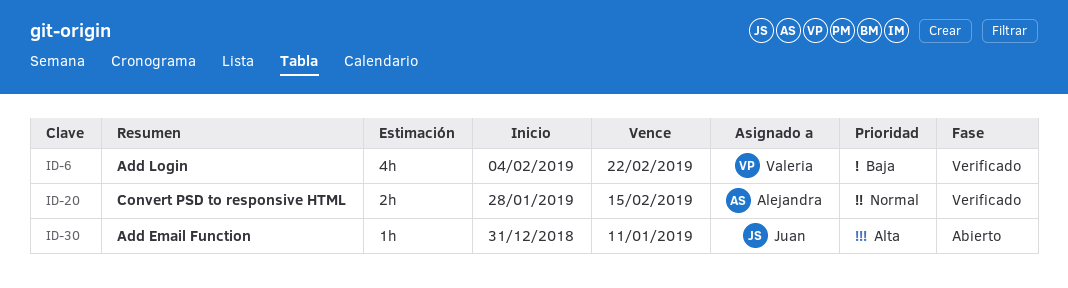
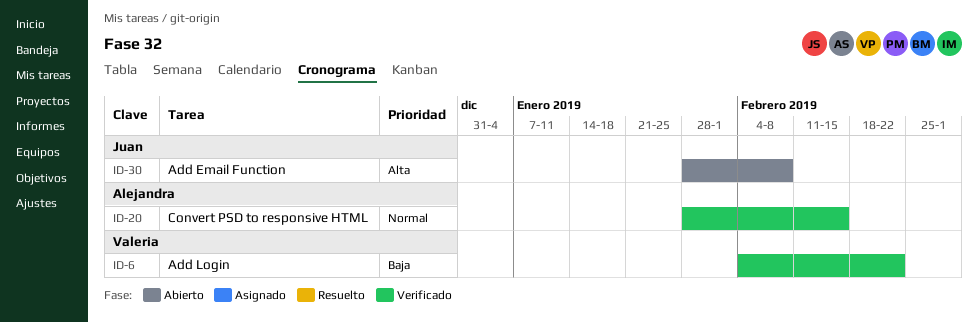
ID-30, start: Dec 31 -> Jan 28
ID-30, due: Jan 11 -> Feb 8

